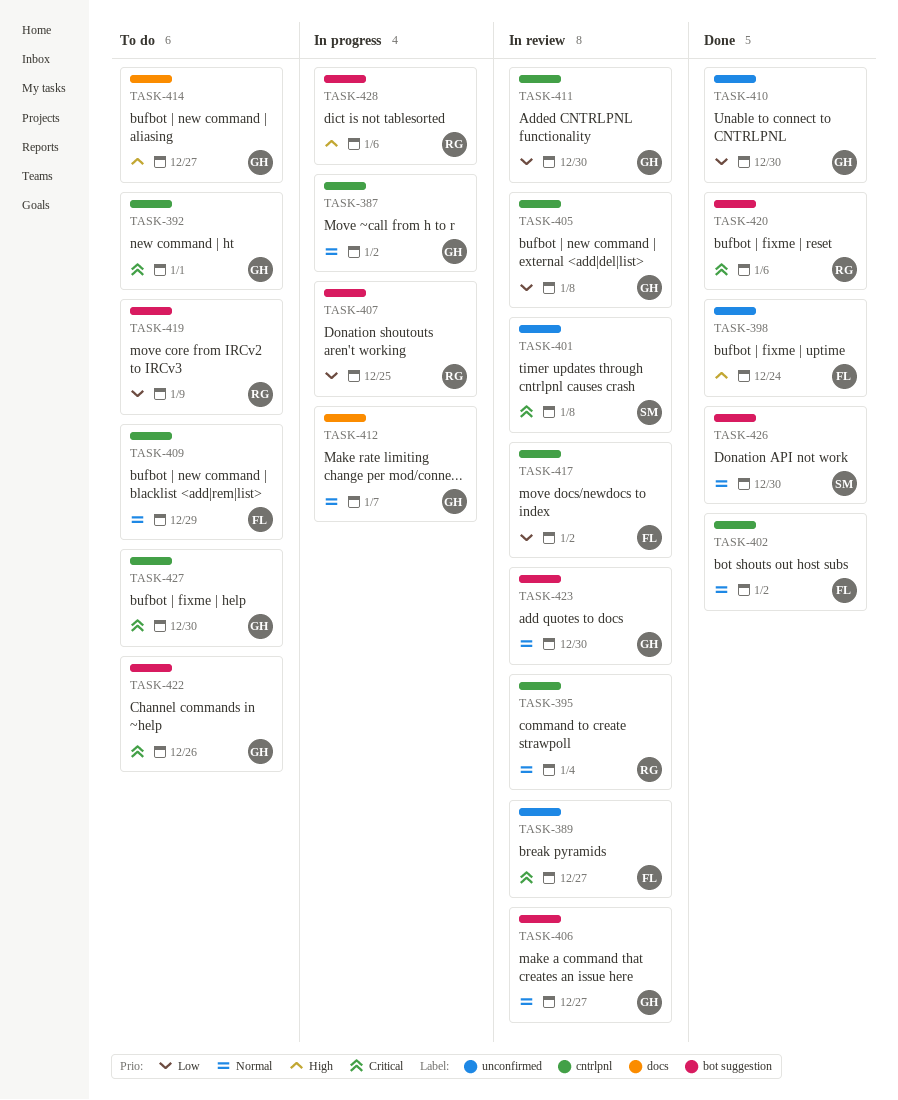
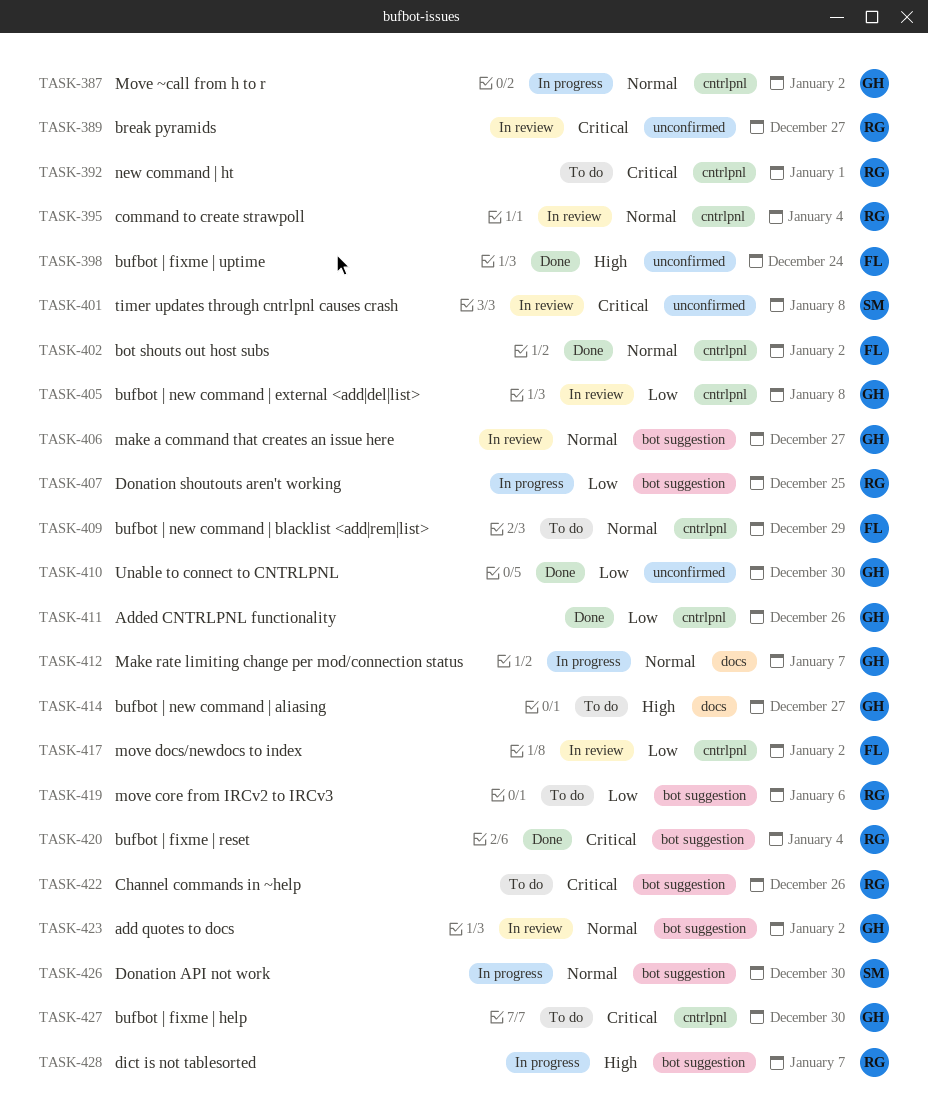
TASK-389, owner: FL -> RG
TASK-392, owner: GH -> RG
TASK-411, status: In review -> Done
TASK-411, due: Dec 30 -> Dec 26
TASK-419, due: Jan 9 -> Jan 6
TASK-420, due: Jan 6 -> Jan 4
TASK-422, owner: GH -> RG
TASK-423, due: Dec 30 -> Jan 2
TASK-426, status: Done -> In progress
TASK-428, due: Jan 6 -> Jan 7

